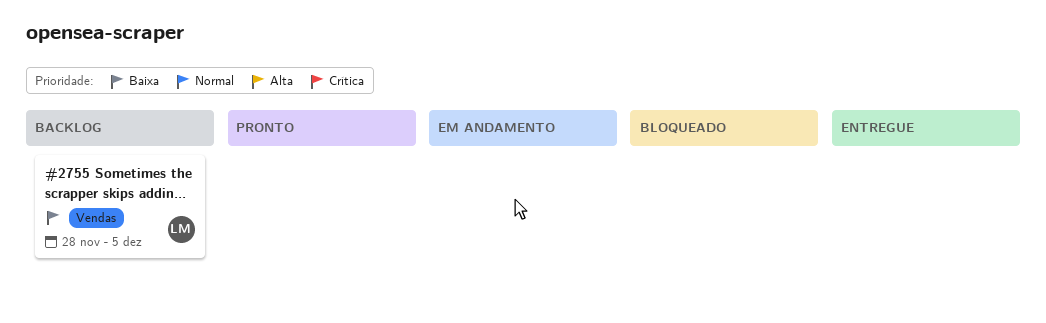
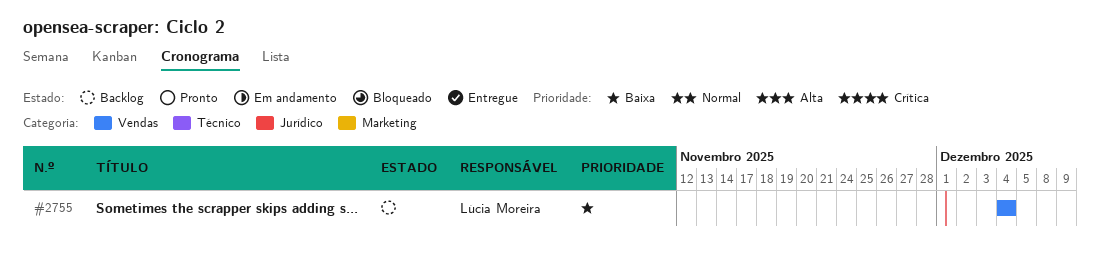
#2755, start: Nov 28 -> Dec 4
#2755, due: Dec 5 -> Dec 4

